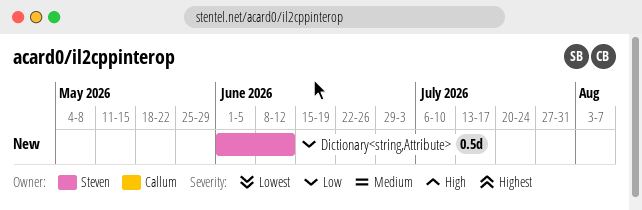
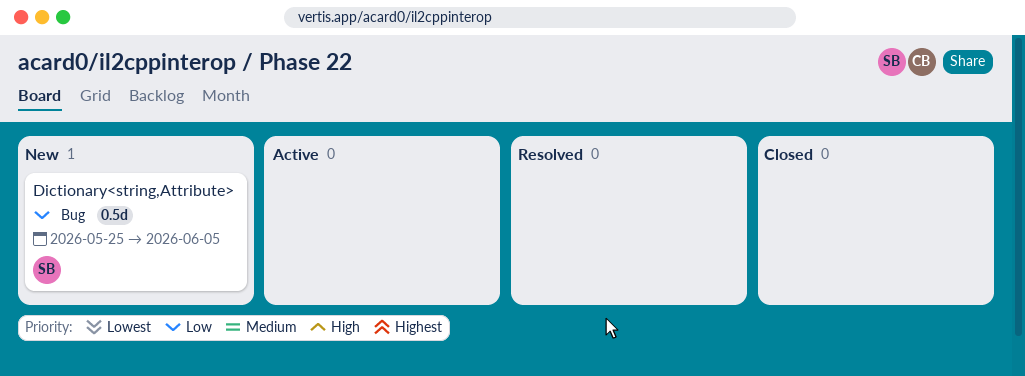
Dictionary<string,Attribute>, start: Jun 1 -> May 25
Dictionary<string,Attribute>, due: Jun 12 -> Jun 5

